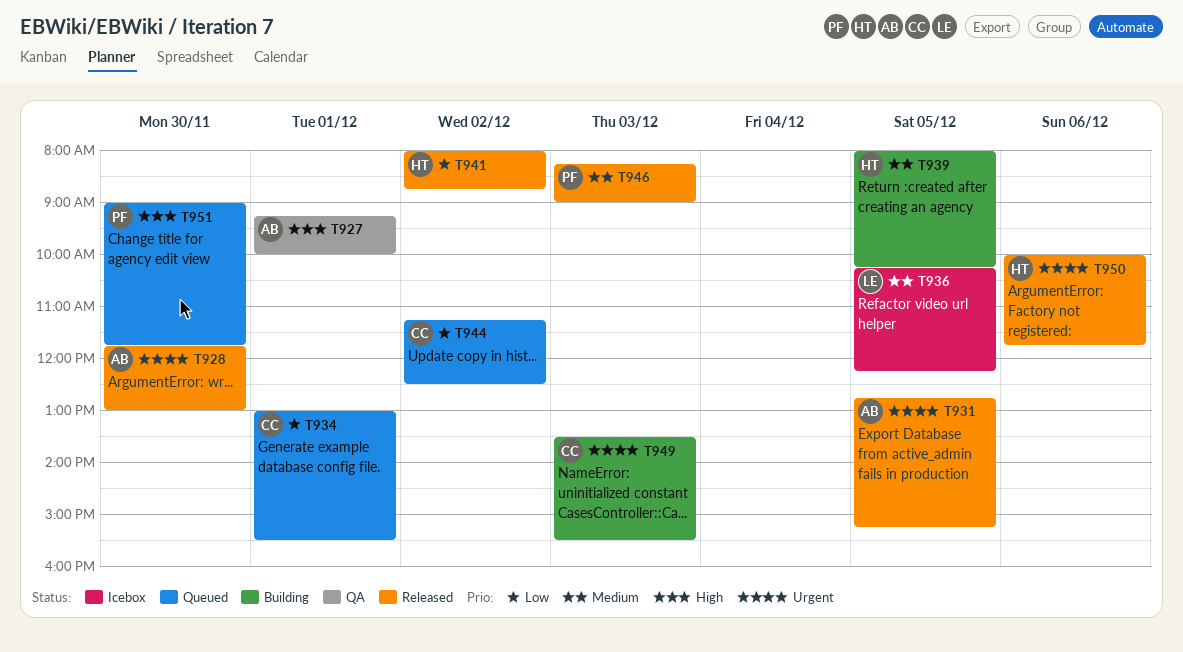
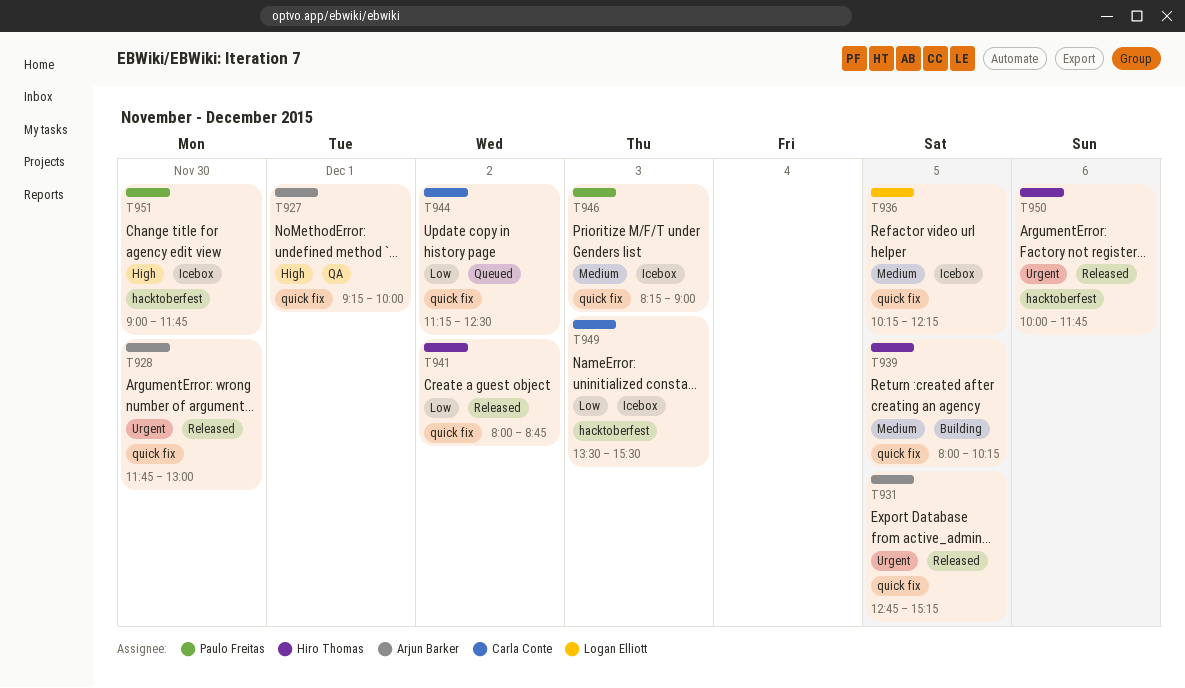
T934: present -> none
T946, status: Released -> Icebox
T949, status: Building -> Icebox
T949, priority: Urgent -> Low
T951, status: Queued -> Icebox

